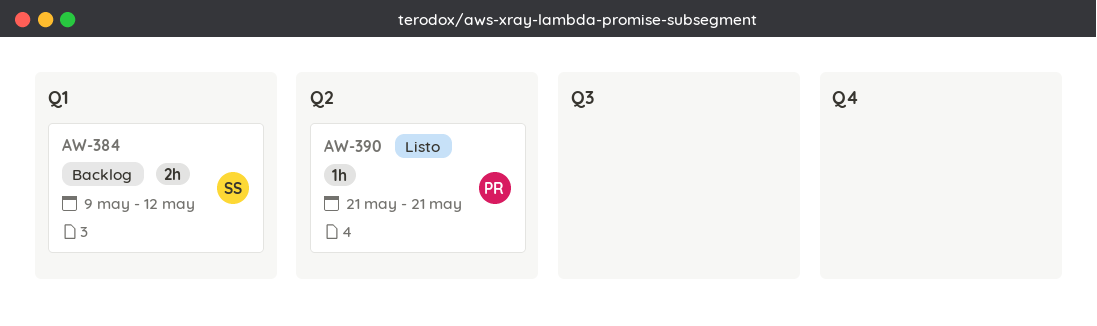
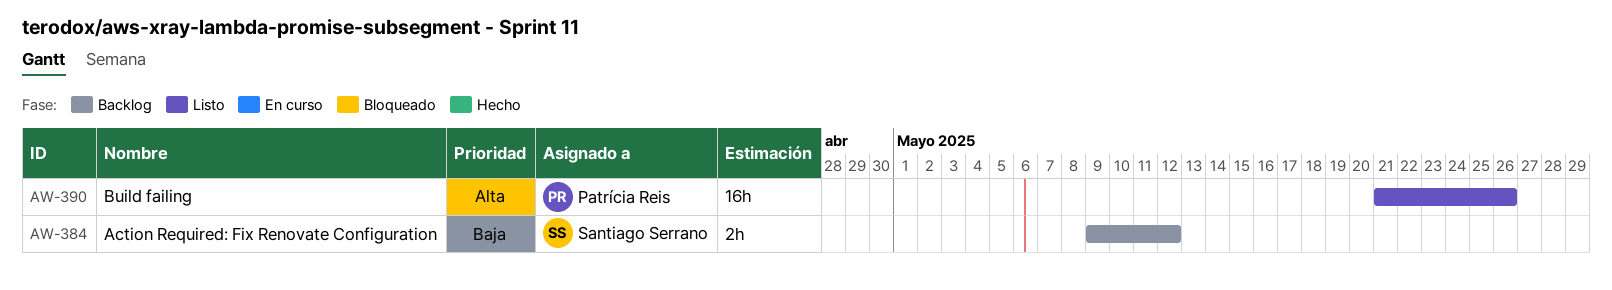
AW-390, estimate: 1h -> 16h
AW-390, due: May 21 -> May 26

